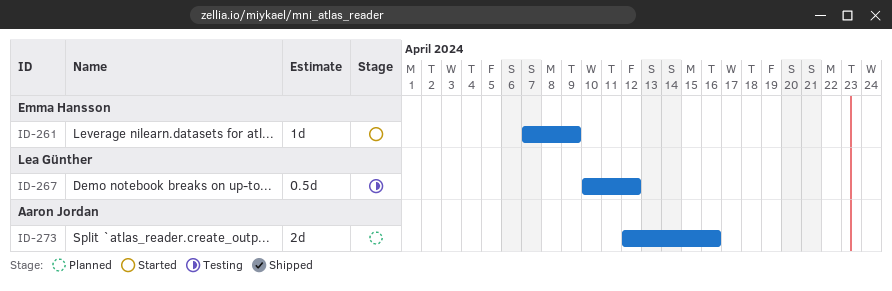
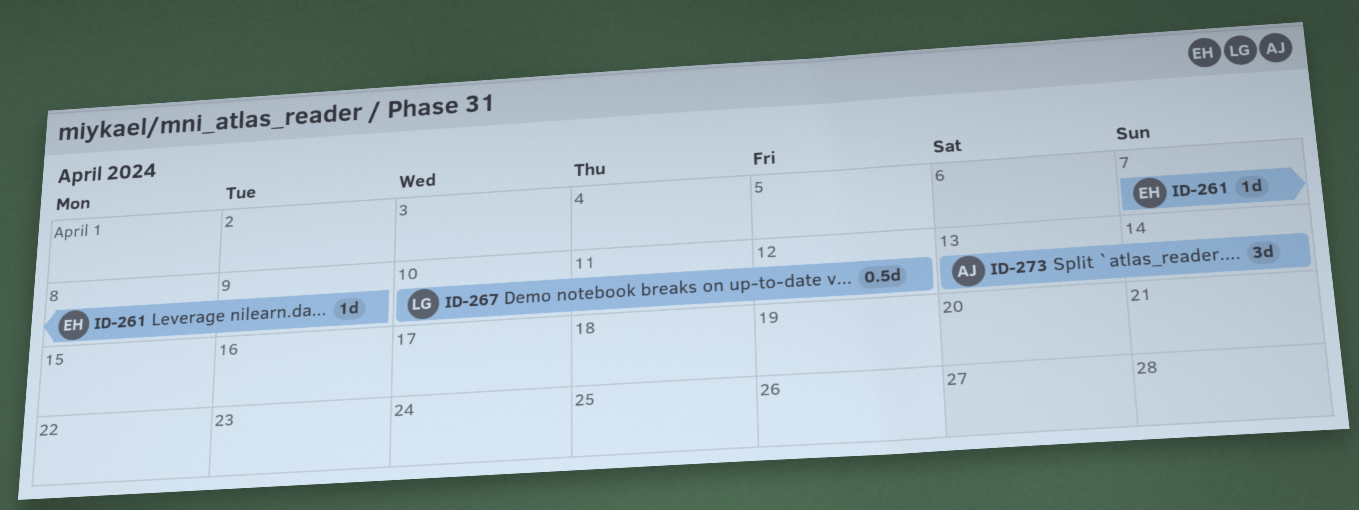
ID-273, estimate: 2d -> 3d
ID-273, start: Apr 12 -> Apr 13
ID-273, due: Apr 16 -> Apr 14

